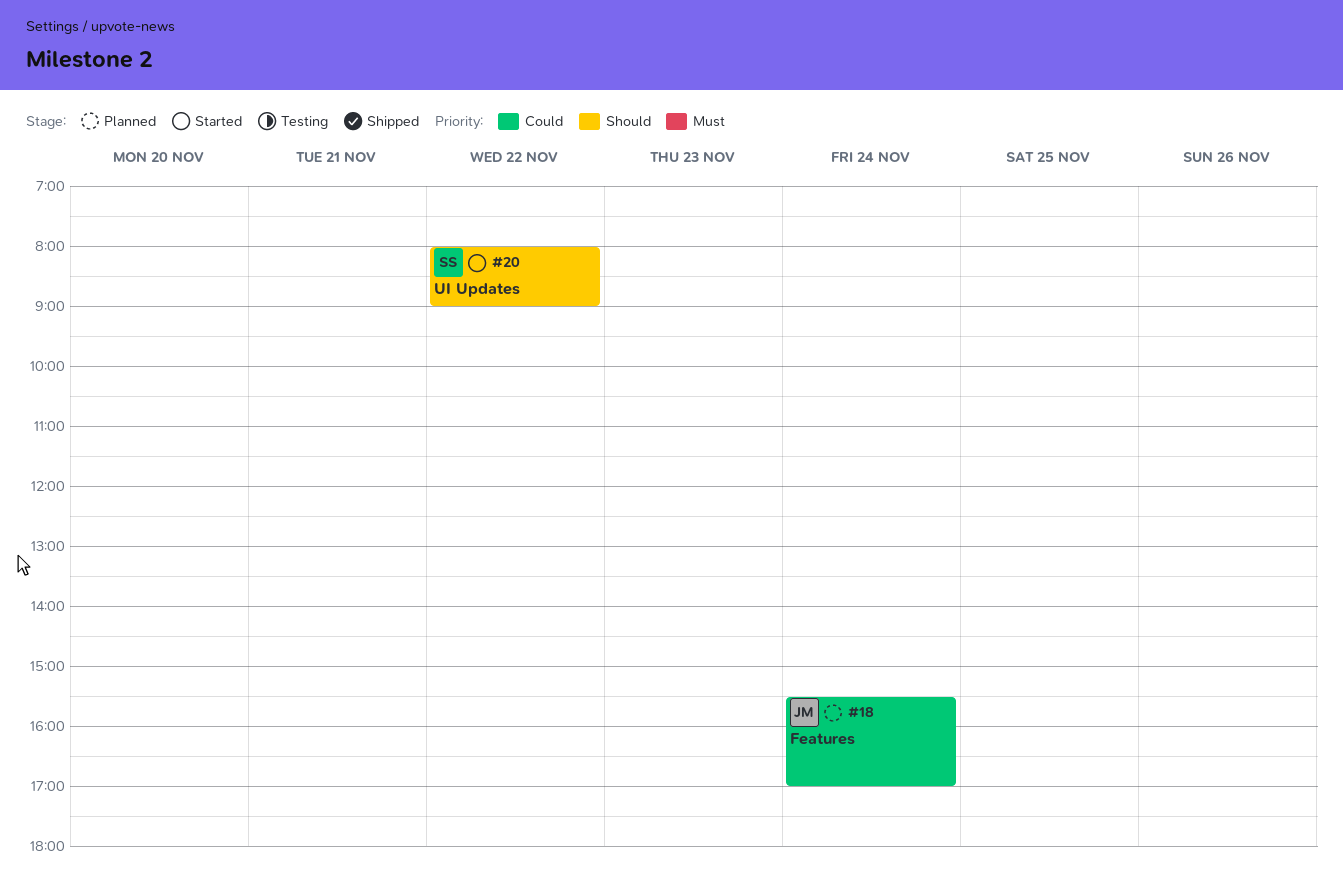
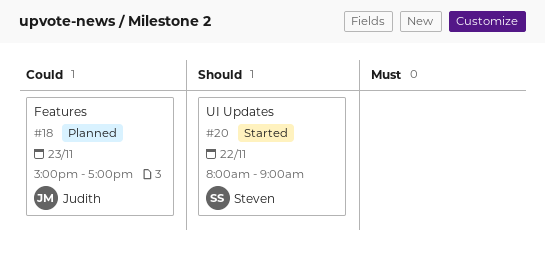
#18, day: Nov 24 -> Nov 23
#18, begins: 15:30 -> 15:00

